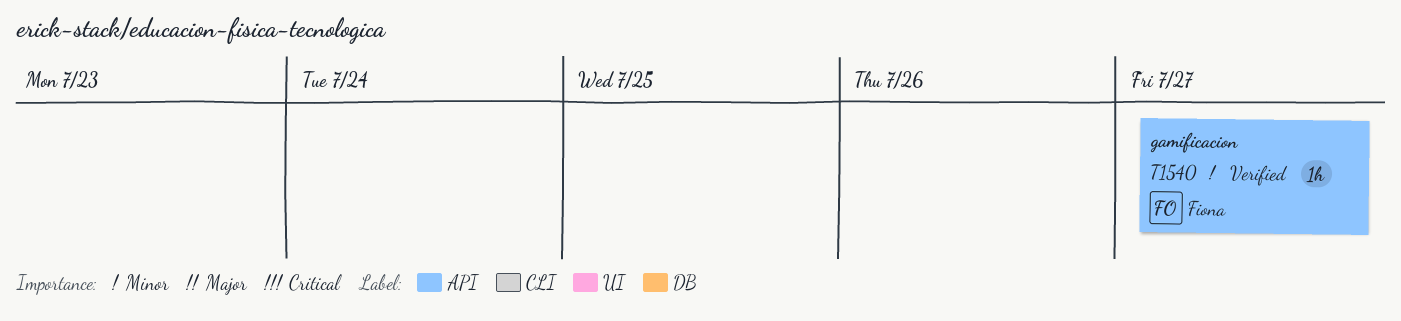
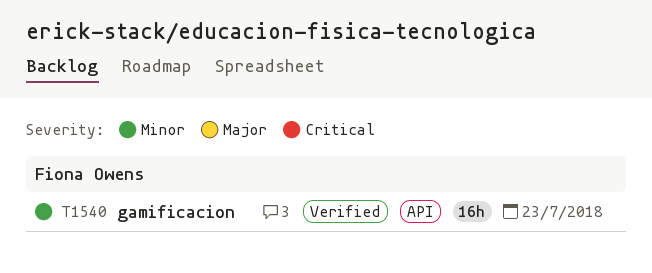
T1540, estimate: 1h -> 16h
T1540, due: Jul 27 -> Jul 23

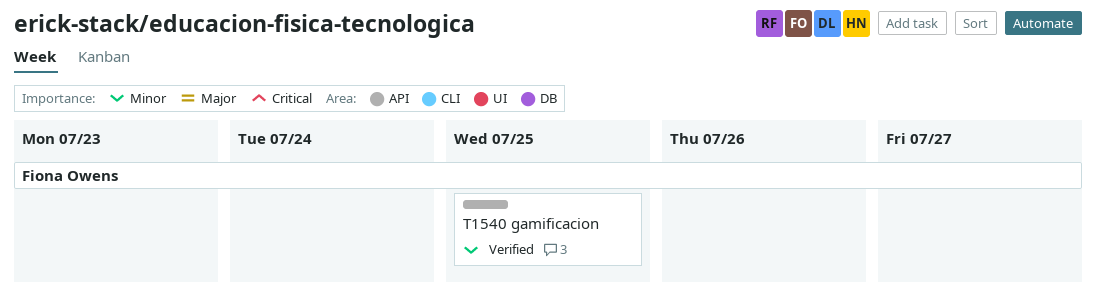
T1540, due: Jul 23 -> Jul 25

